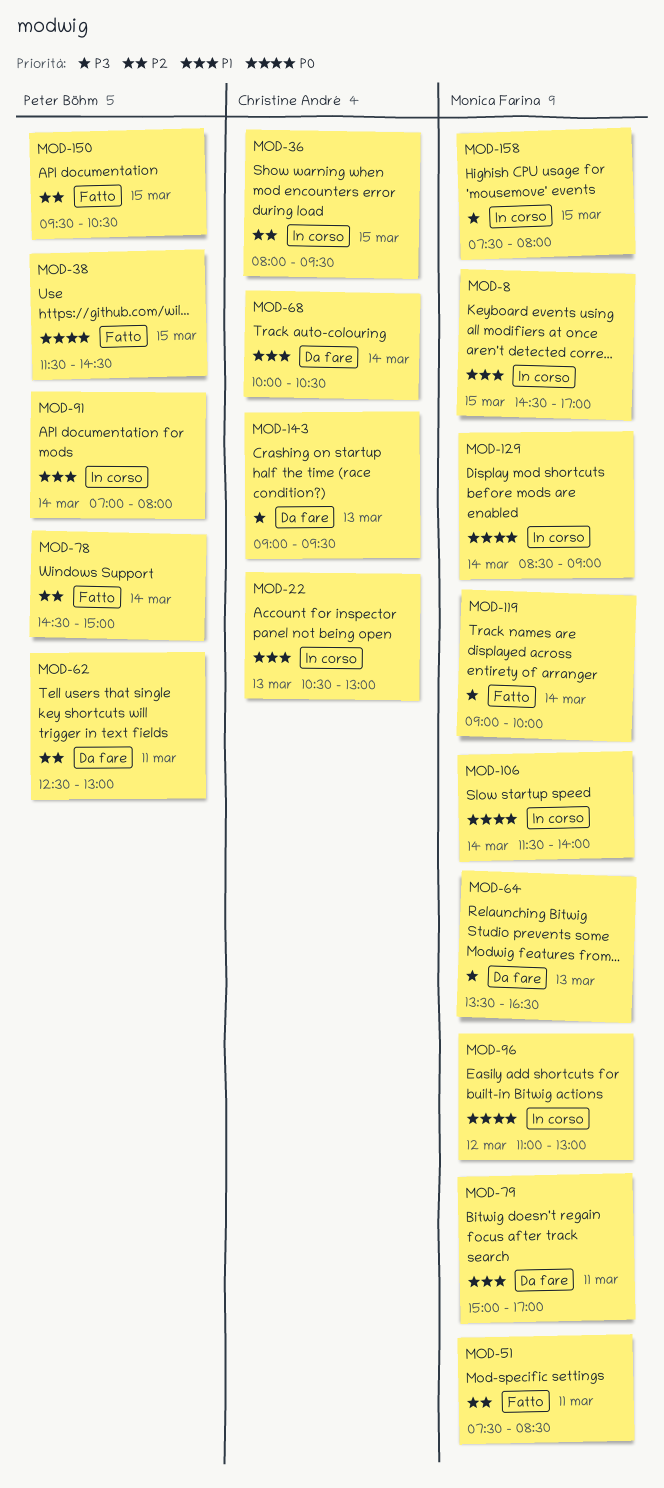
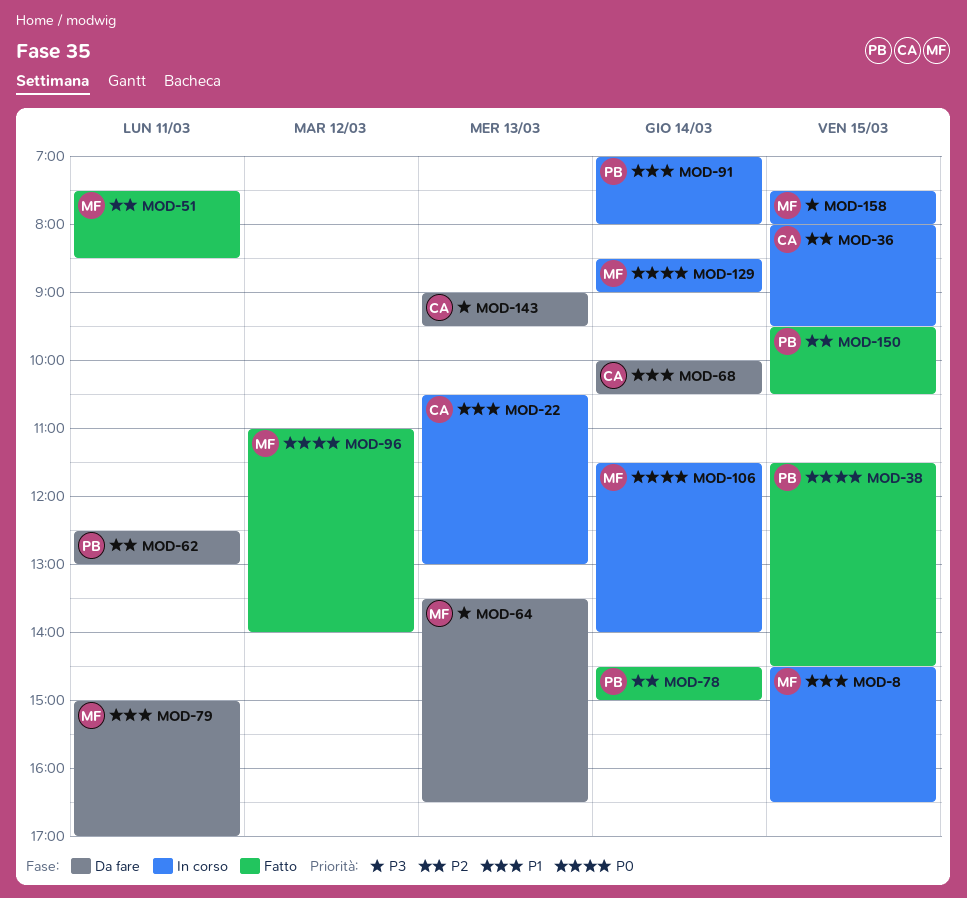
MOD-8, ends: 17:00 -> 16:30
MOD-96, status: In corso -> Fatto
MOD-96, ends: 13:00 -> 14:00
MOD-119: present -> none

